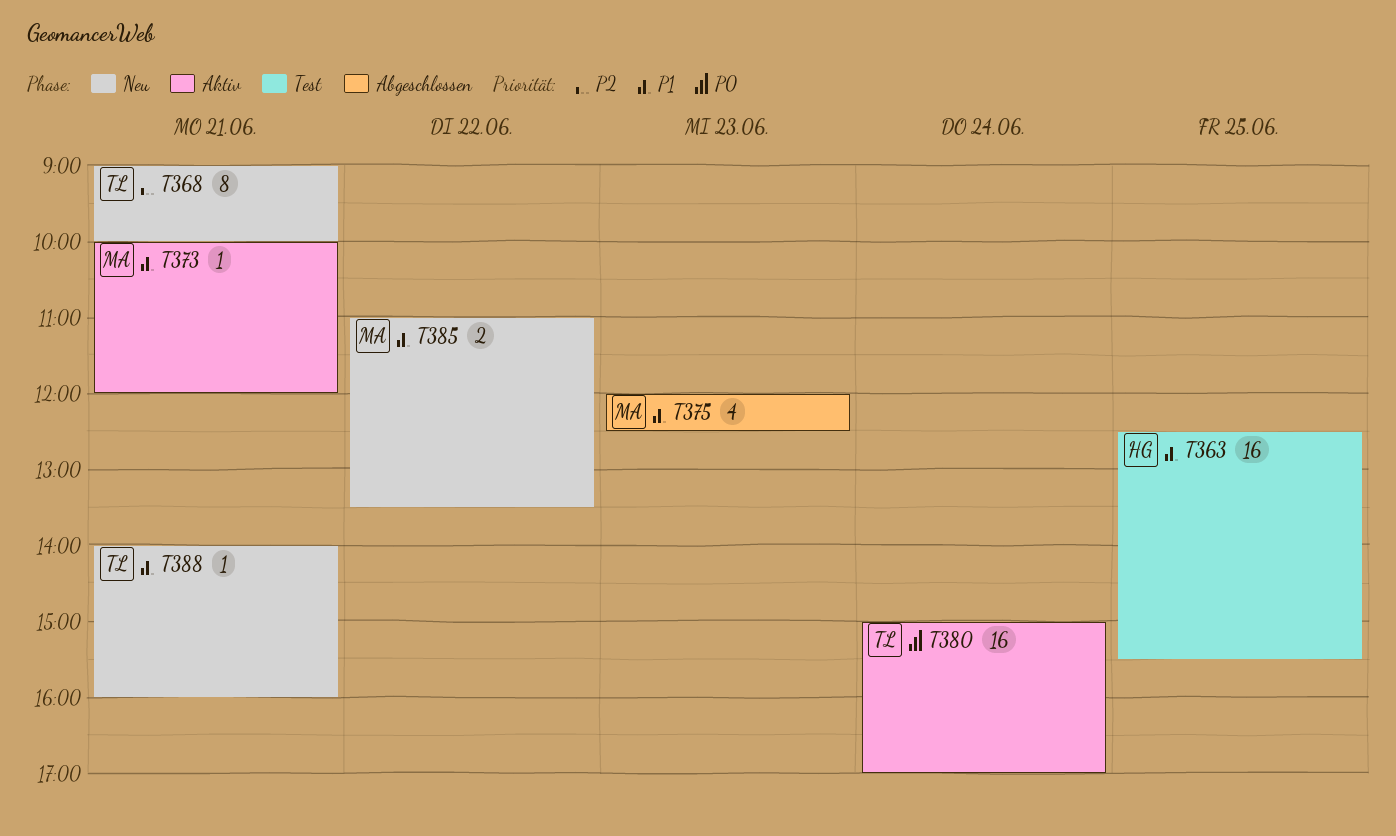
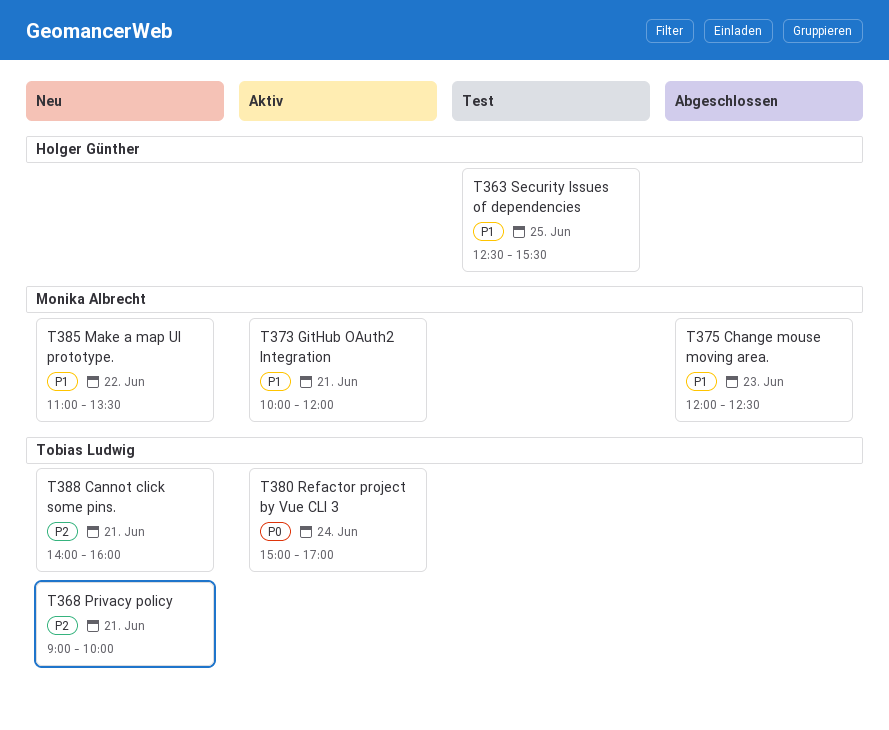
T388, priority: P1 -> P2

